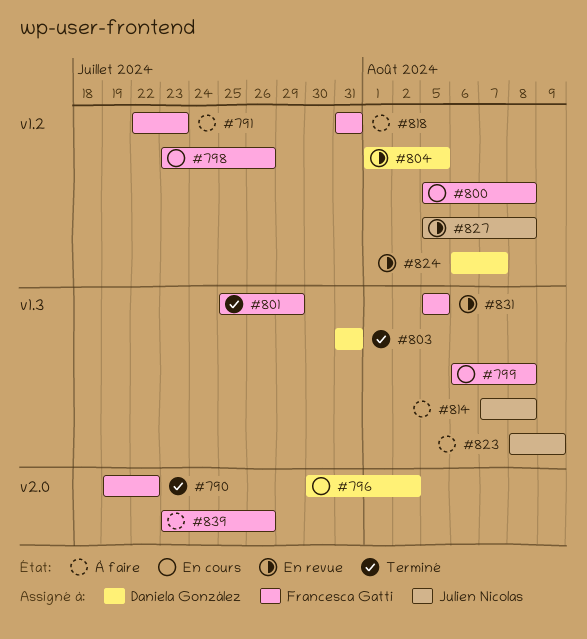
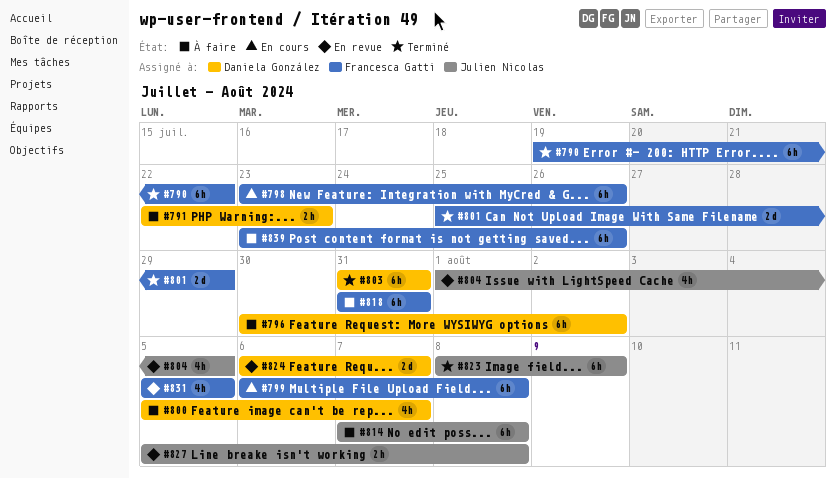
#791, owner: Francesca Gatti -> Daniela González
#796, status: En cours -> À faire
#800, status: En cours -> À faire
#800, owner: Francesca Gatti -> Daniela González
#800, due: Aug 8 -> Aug 7
#804, owner: Daniela González -> Julien Nicolas
#823, status: À faire -> Terminé

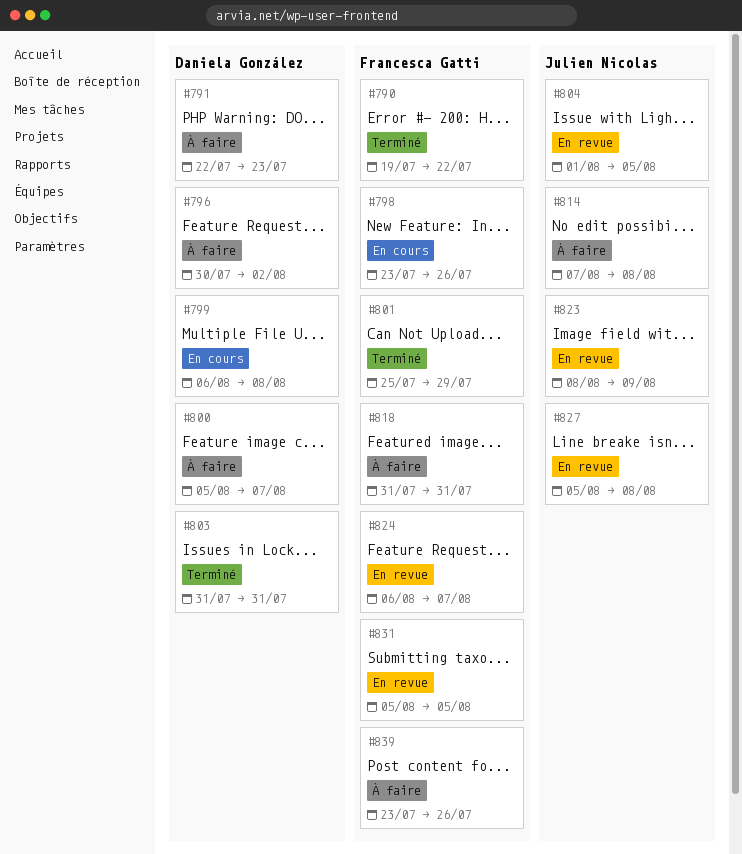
#799, owner: Francesca Gatti -> Daniela González
#823, status: Terminé -> En revue
#824, owner: Daniela González -> Francesca Gatti

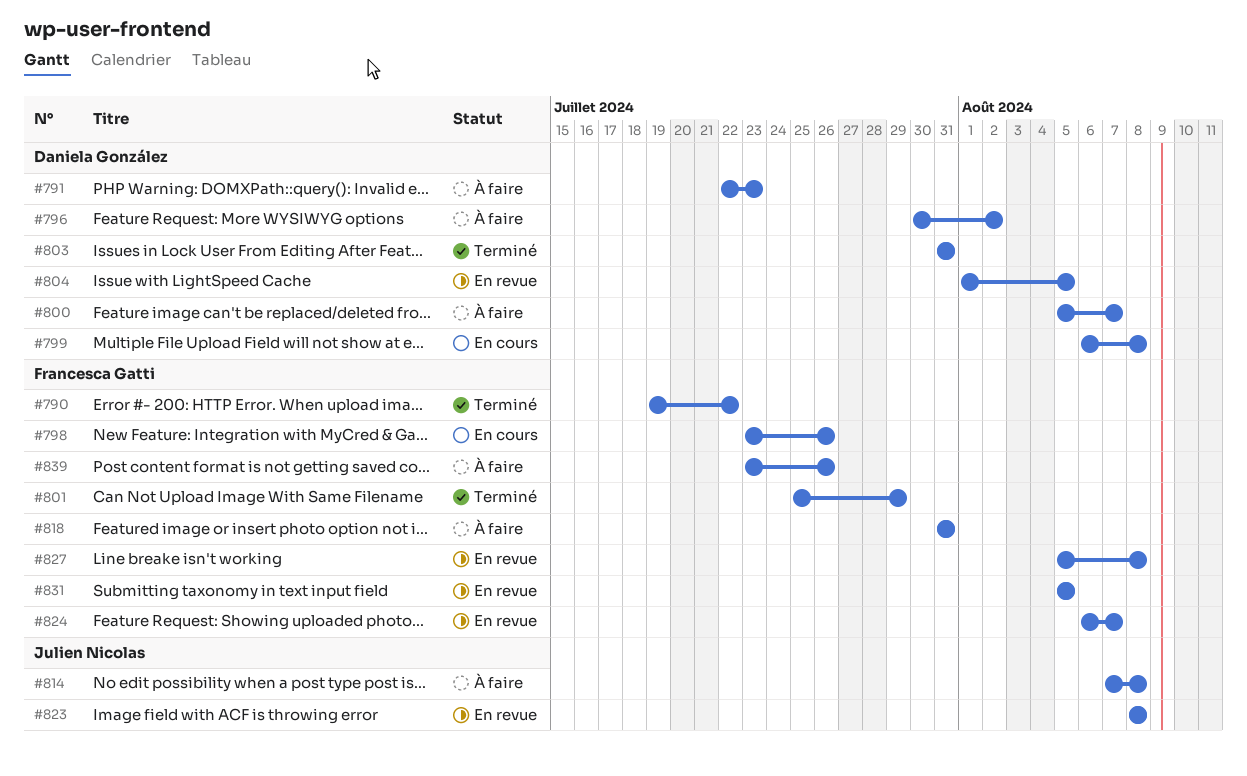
#804, owner: Julien Nicolas -> Daniela González
#823, due: Aug 9 -> Aug 8
#827, owner: Julien Nicolas -> Francesca Gatti

